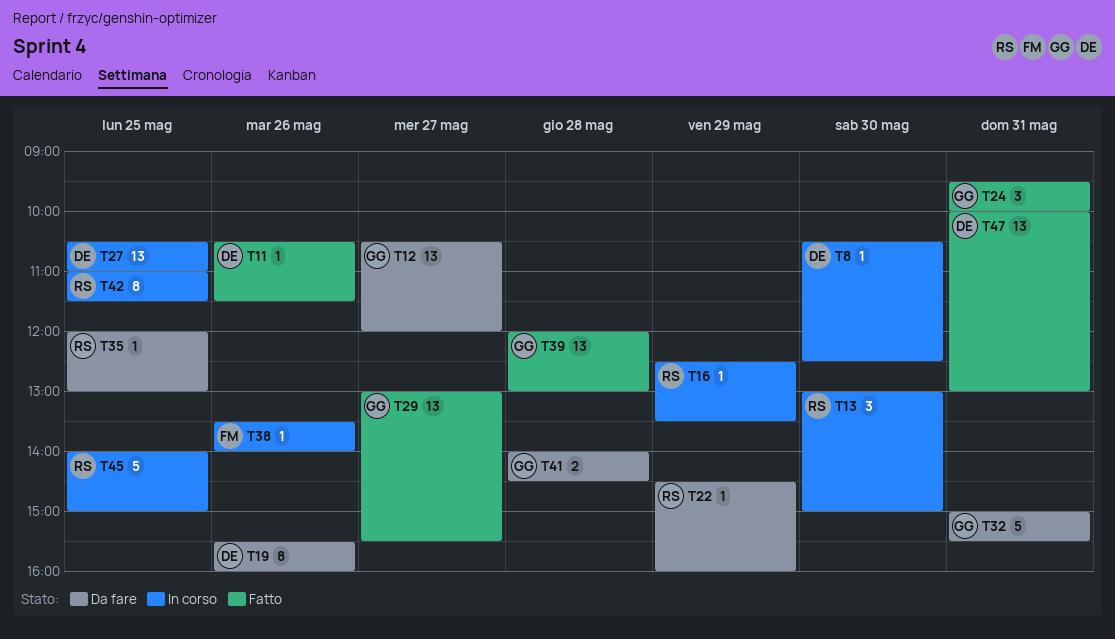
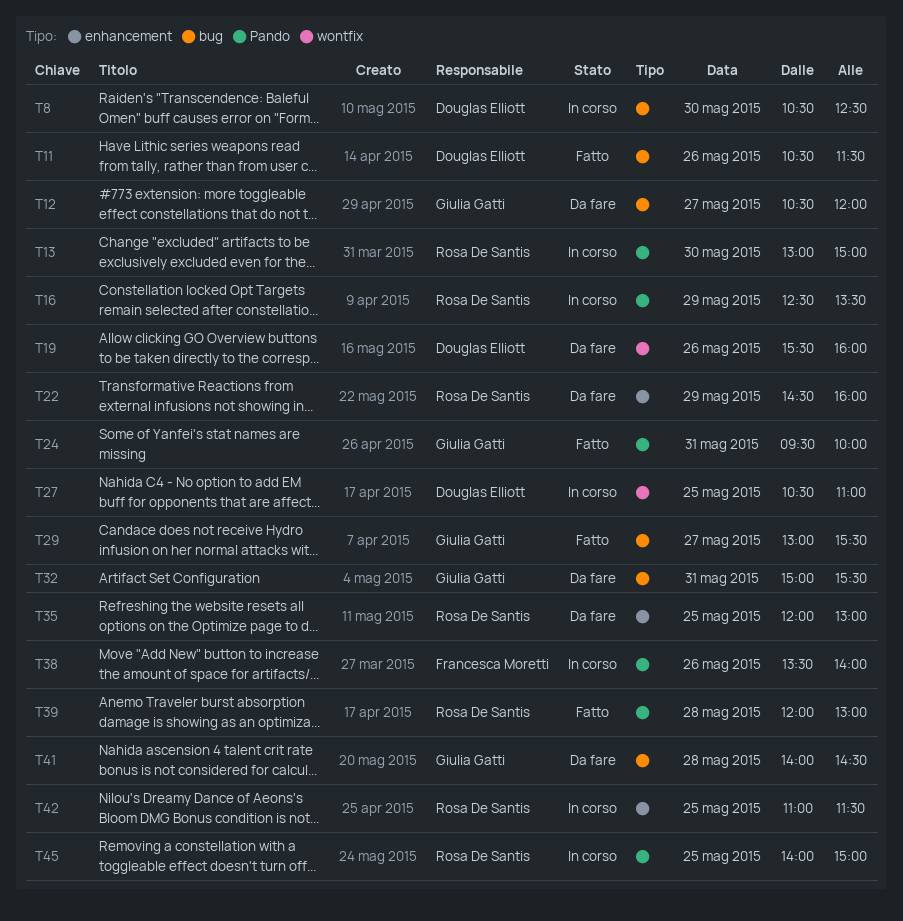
T39, owner: Giulia Gatti -> Rosa De Santis
T47: present -> none

